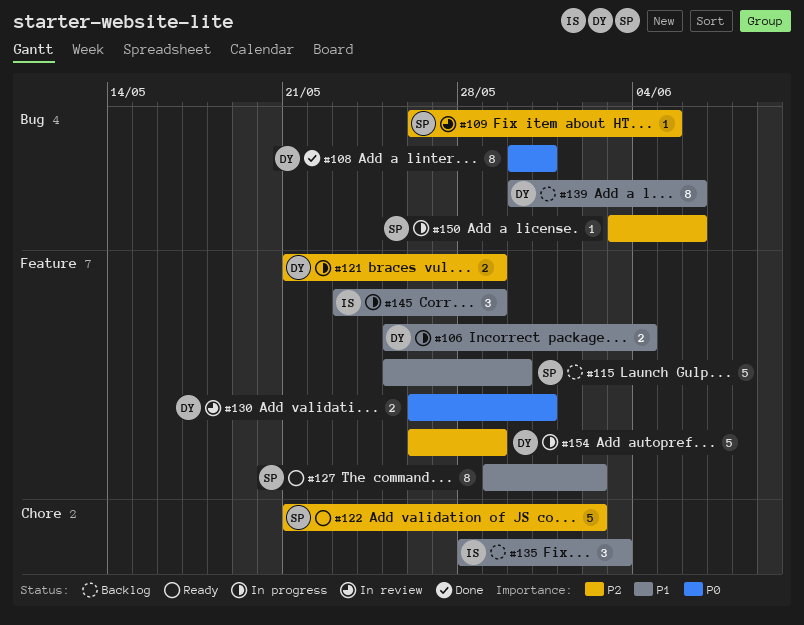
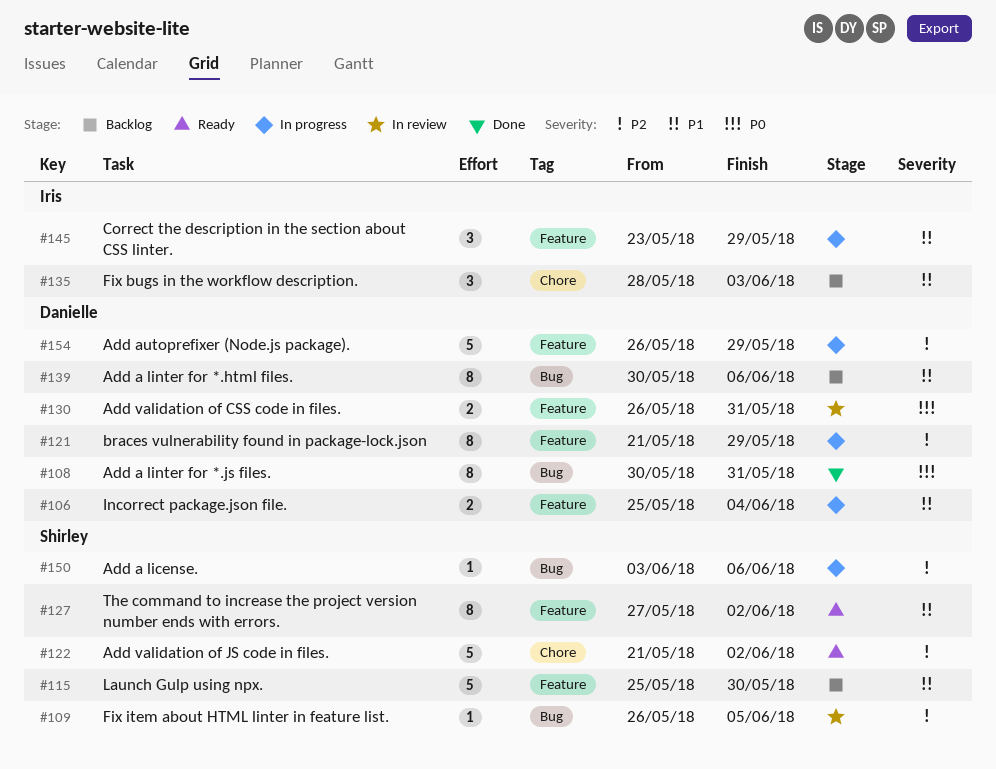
#121, estimate: 2 -> 8
#127, start: May 29 -> May 27

